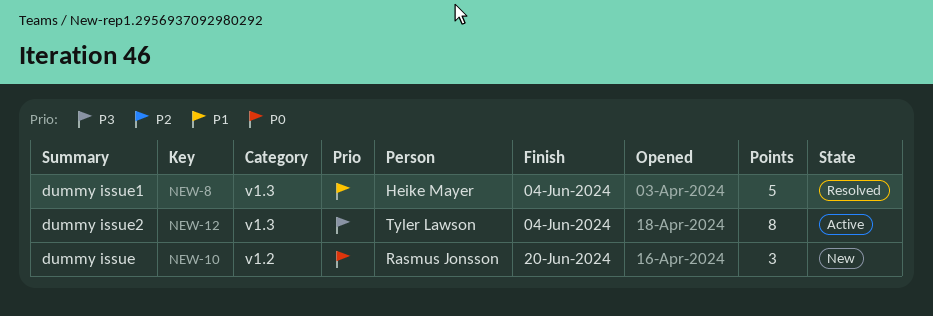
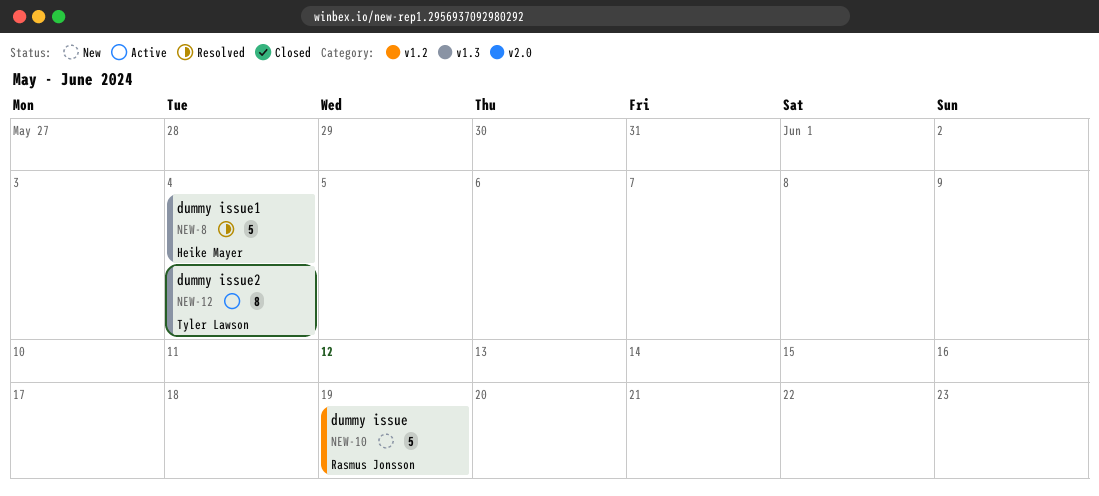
NEW-10, estimate: 3 -> 5
NEW-10, due: Jun 20 -> Jun 19

